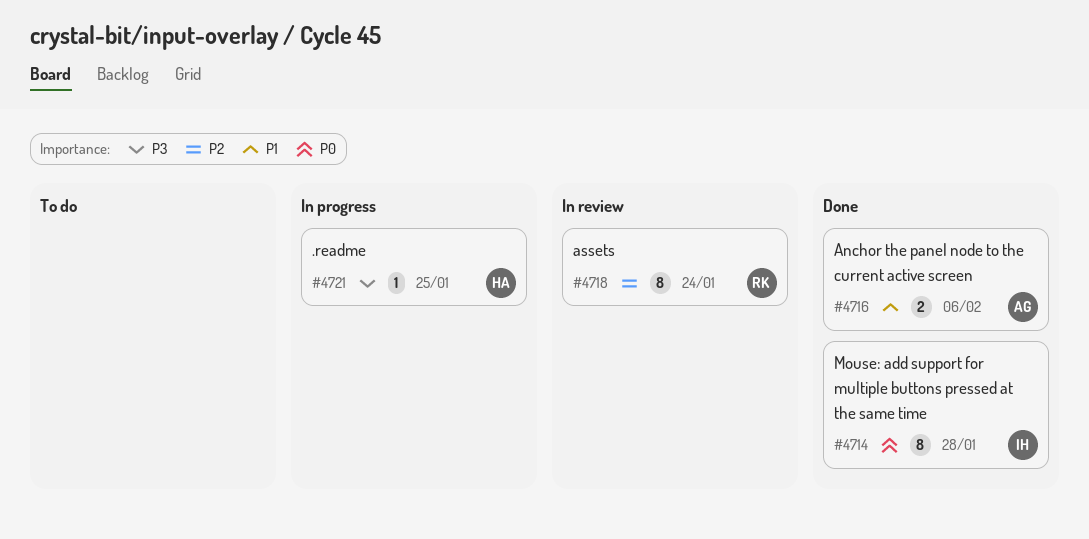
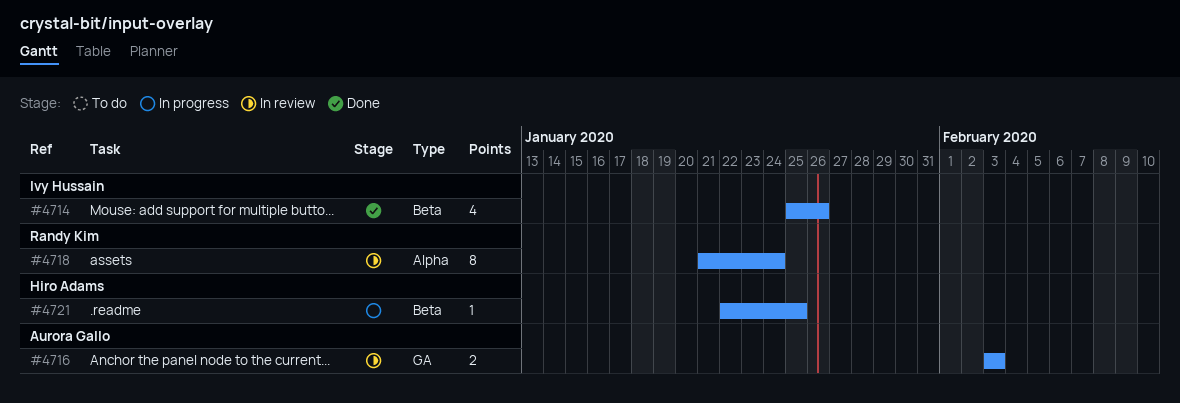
#4714, estimate: 8 -> 4
#4714, due: Jan 28 -> Jan 26
#4716, status: Done -> In review
#4716, due: Feb 6 -> Feb 3

